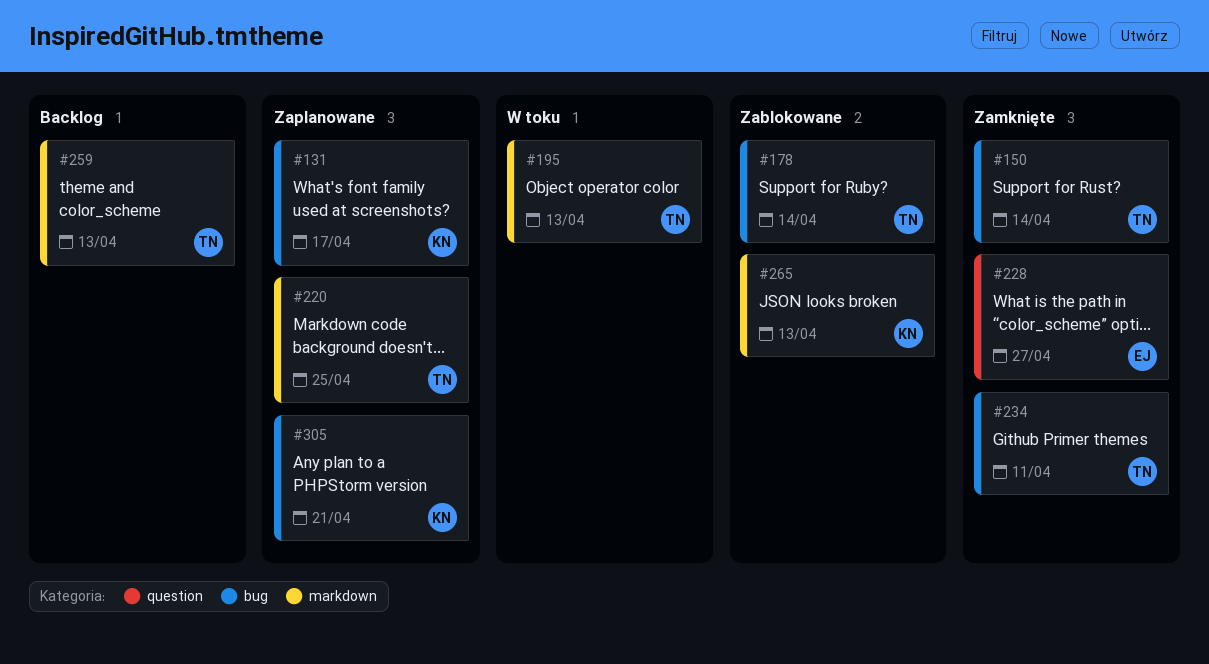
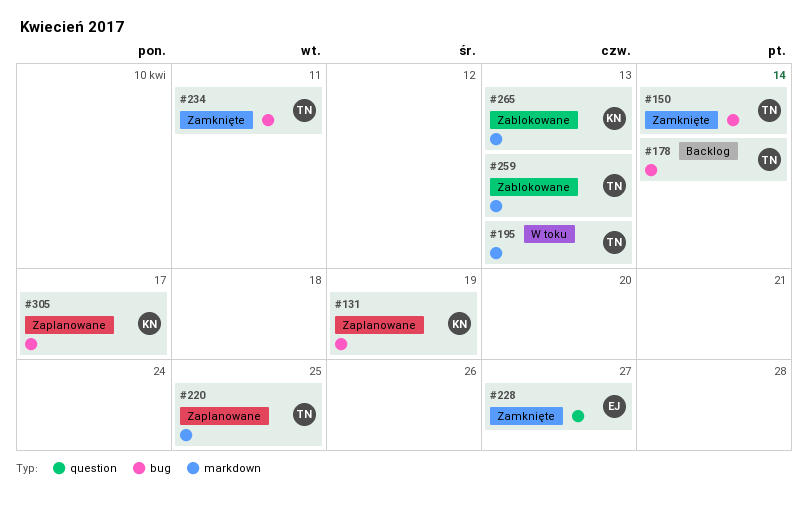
#131, due: Apr 17 -> Apr 19
#178, status: Zablokowane -> Backlog
#259, status: Backlog -> Zablokowane
#305, due: Apr 21 -> Apr 17

